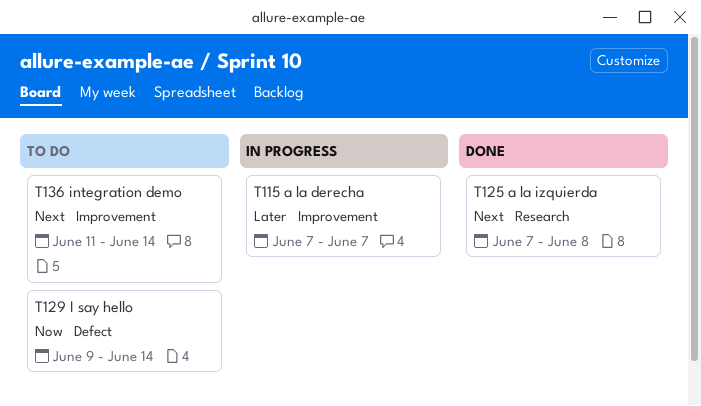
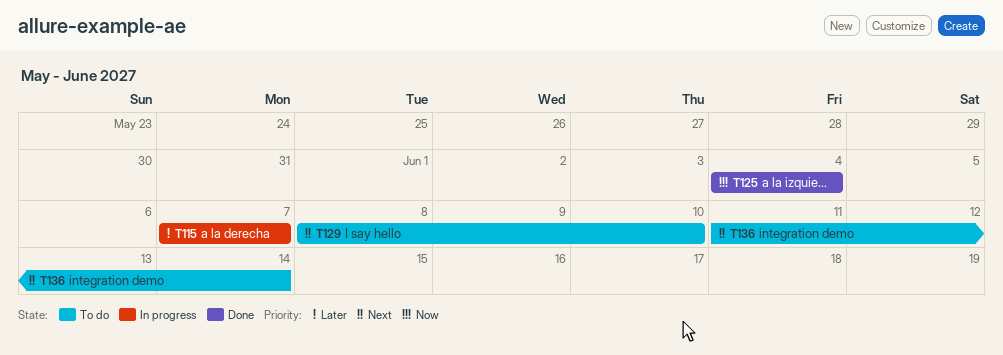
T125, priority: Next -> Now
T125, start: Jun 7 -> Jun 4
T125, due: Jun 8 -> Jun 4
T129, priority: Now -> Next
T129, start: Jun 9 -> Jun 8
T129, due: Jun 14 -> Jun 10

